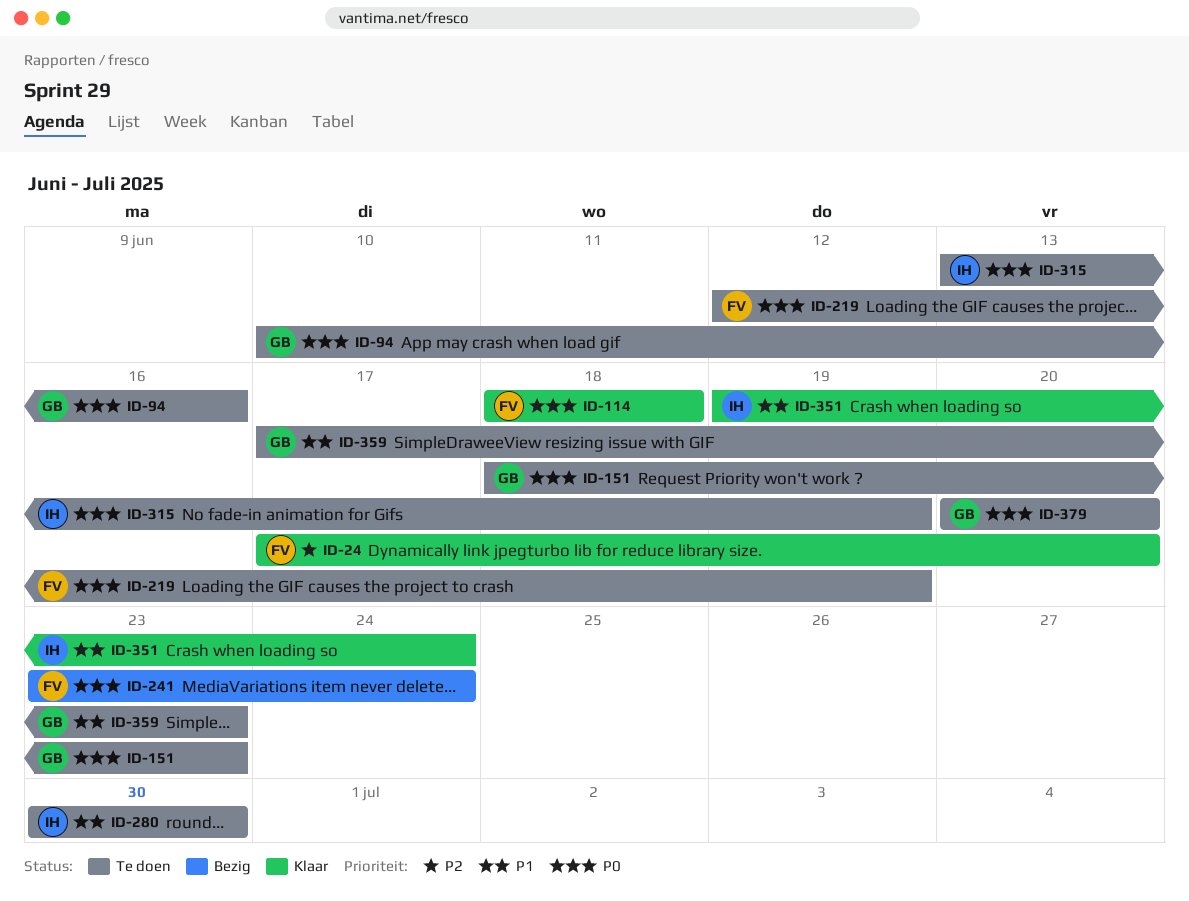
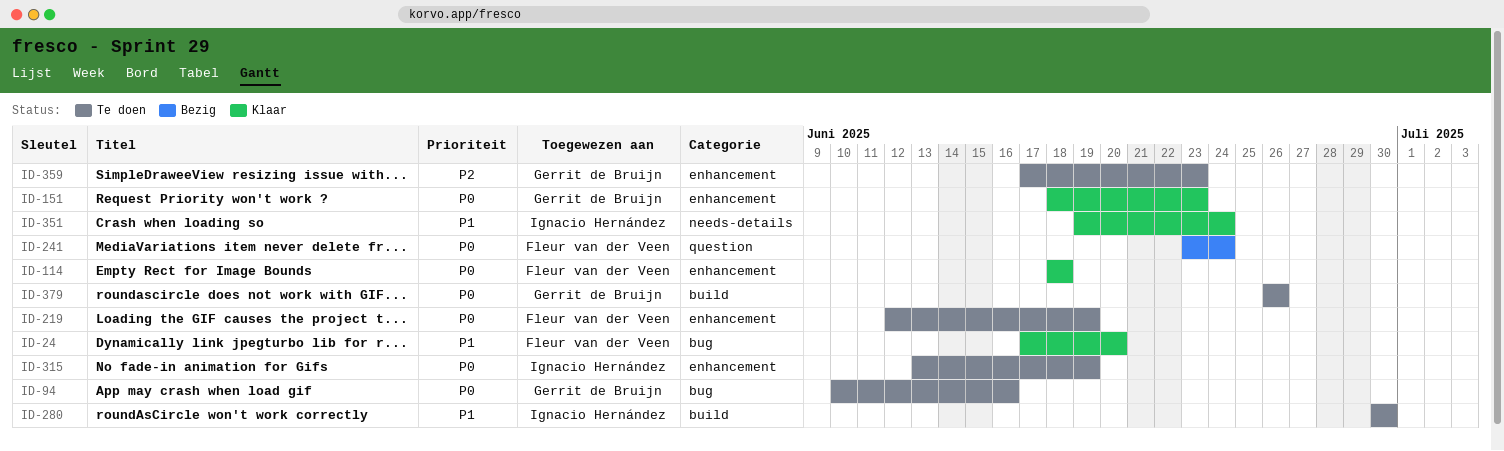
ID-24, priority: P2 -> P1
ID-151, status: Te doen -> Klaar
ID-359, priority: P1 -> P2
ID-379, start: Jun 20 -> Jun 26
ID-379, due: Jun 20 -> Jun 26

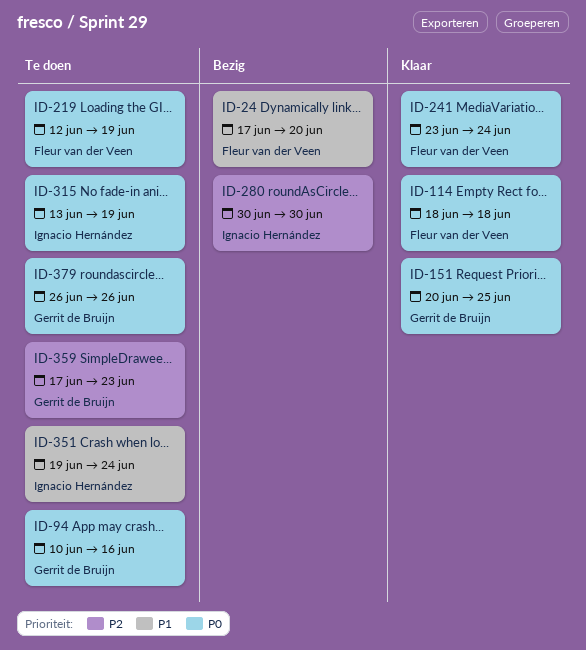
ID-24, status: Klaar -> Bezig
ID-151, start: Jun 18 -> Jun 20
ID-151, due: Jun 23 -> Jun 25
ID-241, status: Bezig -> Klaar
ID-280, status: Te doen -> Bezig
ID-280, priority: P1 -> P2
ID-351, status: Klaar -> Te doen

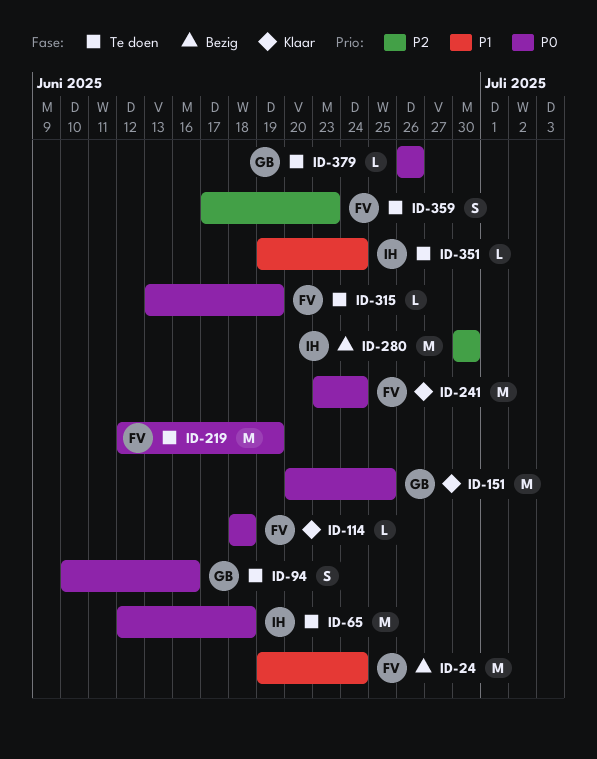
ID-24, start: Jun 17 -> Jun 19
ID-24, due: Jun 20 -> Jun 24
ID-65: none -> present
ID-315, owner: Ignacio Hernández -> Fleur van der Veen
ID-359, owner: Gerrit de Bruijn -> Fleur van der Veen

